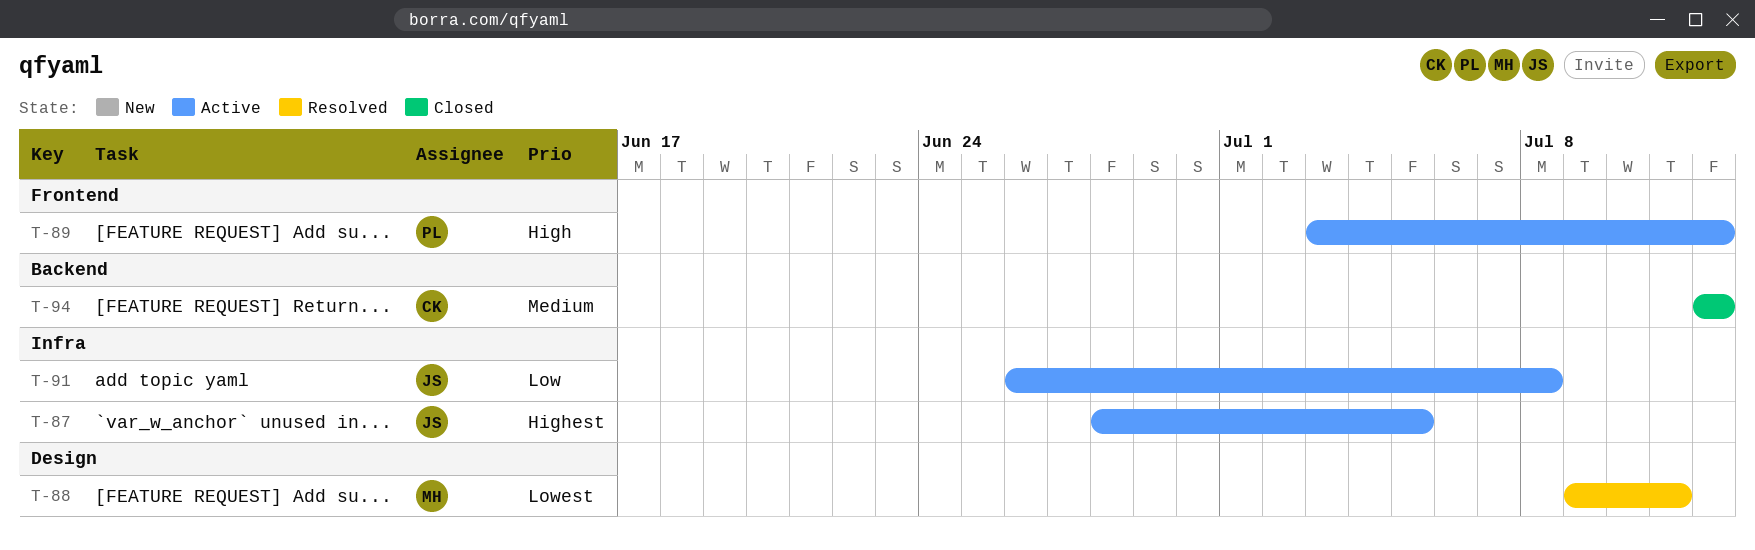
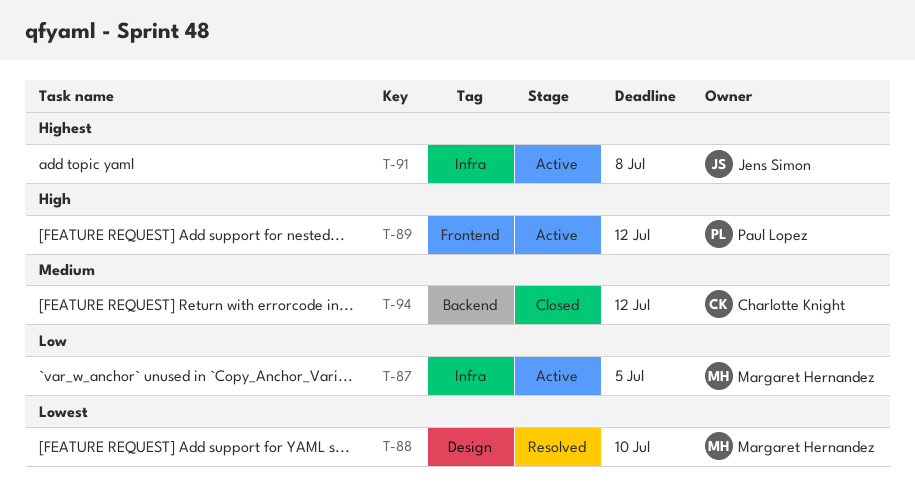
T-87, owner: Jens Simon -> Margaret Hernandez
T-87, priority: Highest -> Low
T-88, due: Jul 11 -> Jul 10
T-91, priority: Low -> Highest

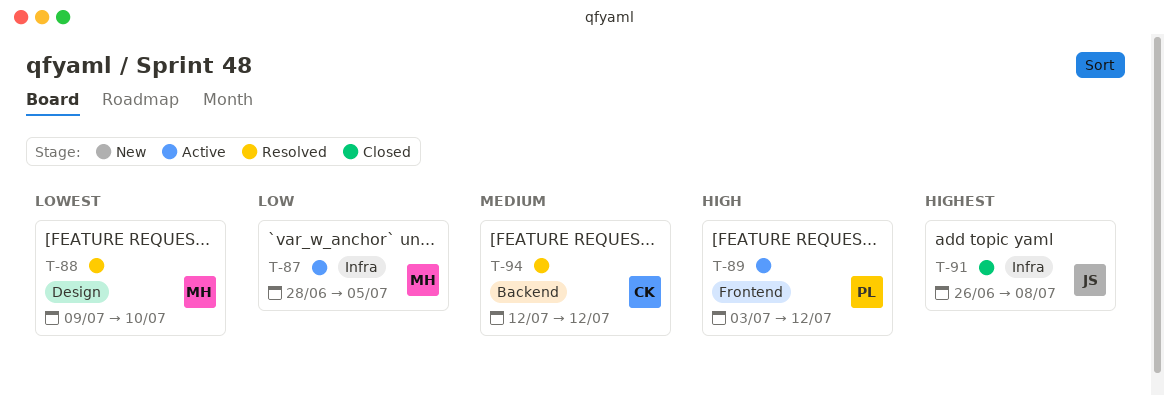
T-91, status: Active -> Closed
T-94, status: Closed -> Resolved

